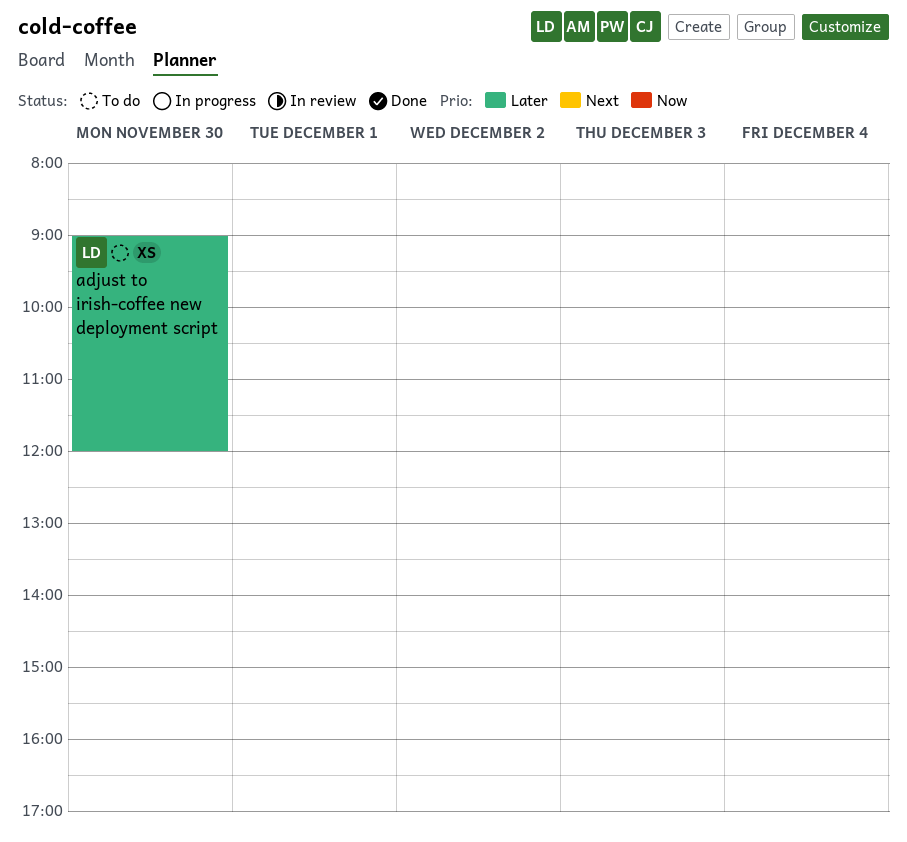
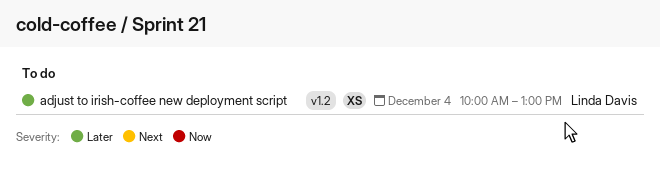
adjust to irish-coffee new deployment script, day: Nov 30 -> Dec 4
adjust to irish-coffee new deployment script, begins: 09:00 -> 10:00
adjust to irish-coffee new deployment script, ends: 12:00 -> 13:00

